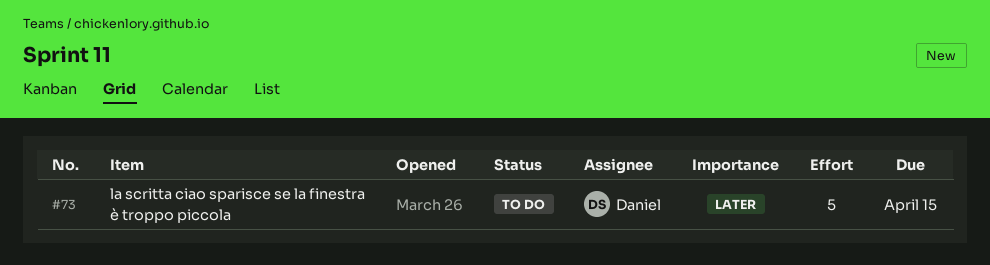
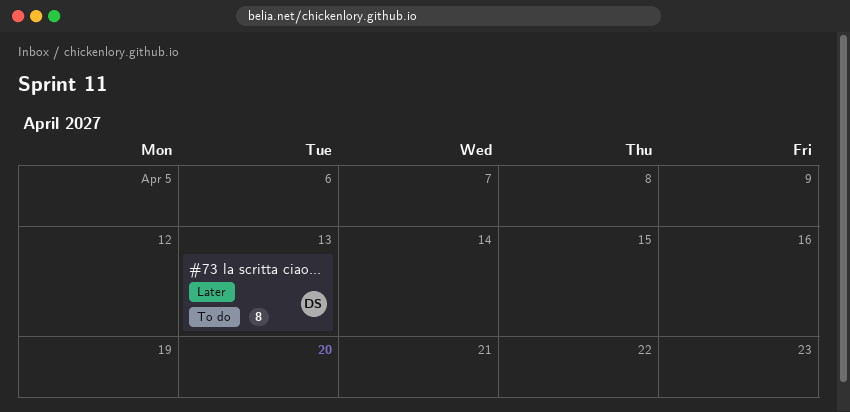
#73, estimate: 5 -> 8
#73, due: Apr 15 -> Apr 13

